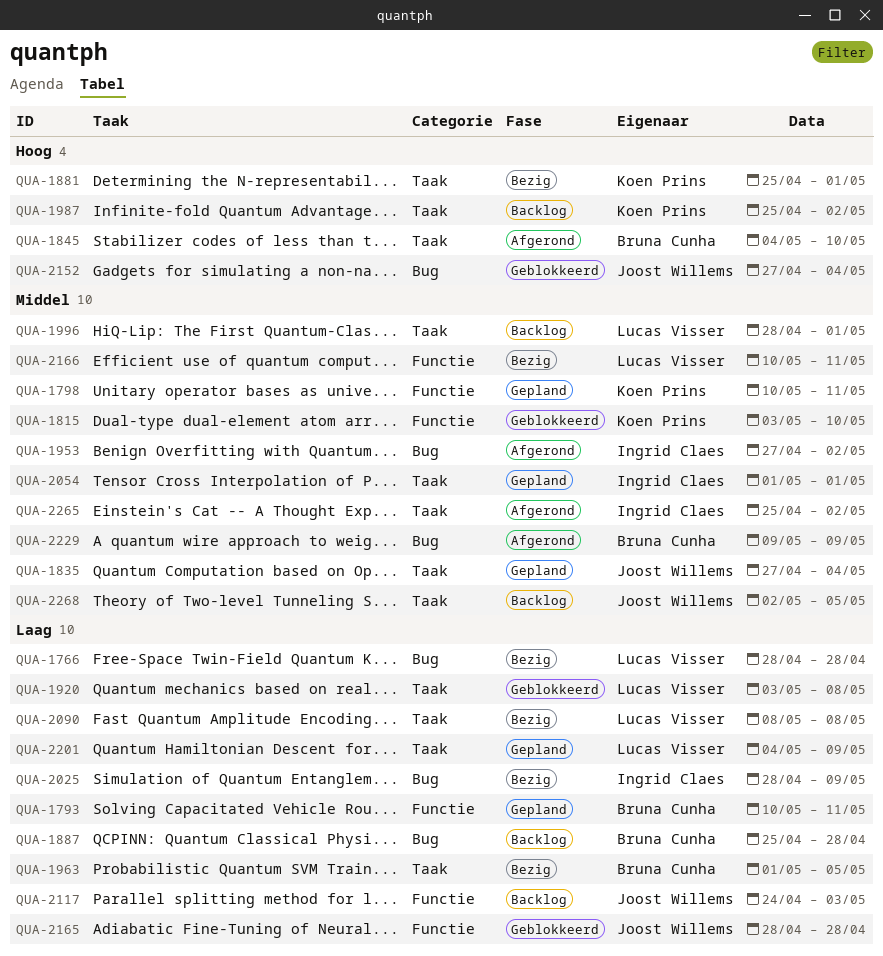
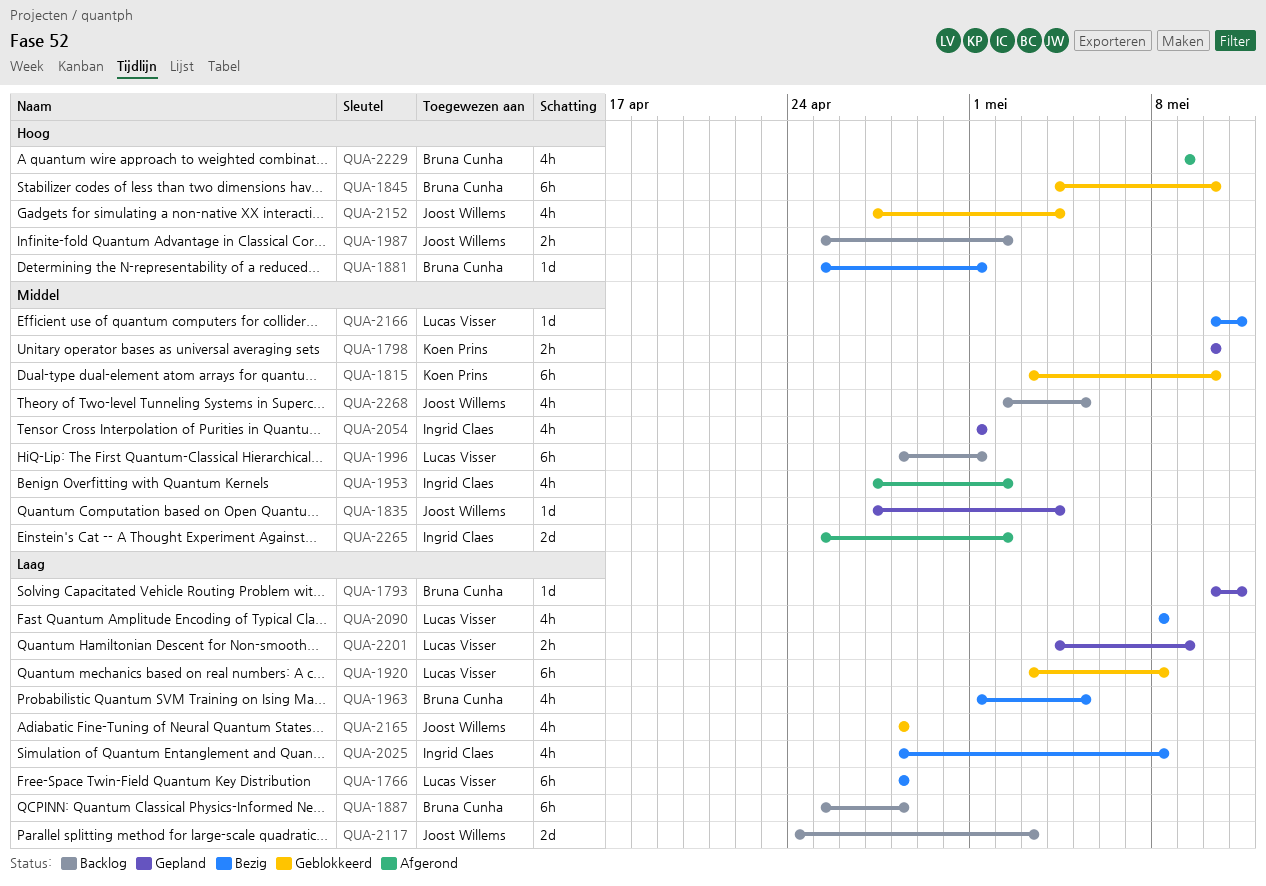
QUA-1798, due: May 11 -> May 10
QUA-1845, status: Afgerond -> Geblokkeerd
QUA-1881, owner: Koen Prins -> Bruna Cunha
QUA-1987, owner: Koen Prins -> Joost Willems
QUA-2025, due: May 9 -> May 8
QUA-2229, priority: Middel -> Hoog

